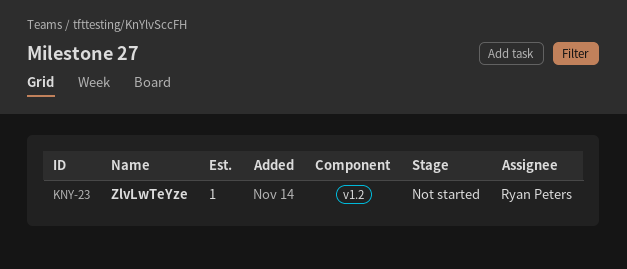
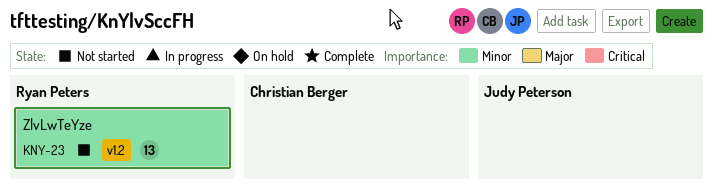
KNY-23, estimate: 1 -> 13

